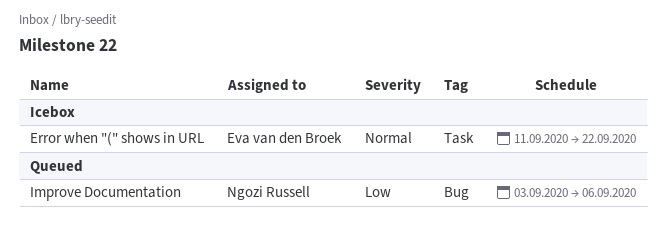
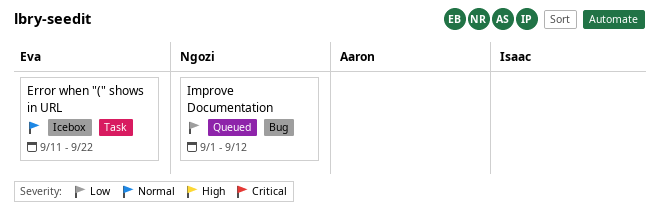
Improve Documentation, start: Sep 3 -> Sep 1
Improve Documentation, due: Sep 6 -> Sep 12

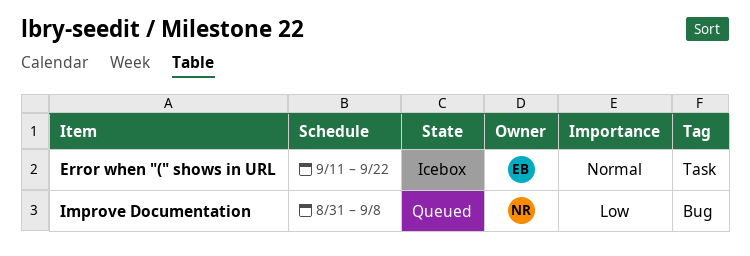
Improve Documentation, start: Sep 1 -> Aug 31
Improve Documentation, due: Sep 12 -> Sep 8

